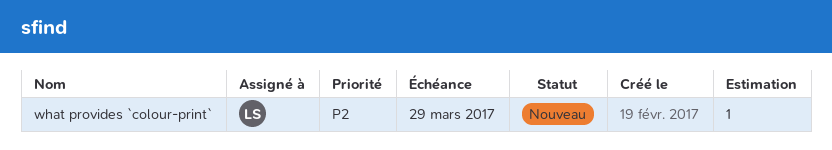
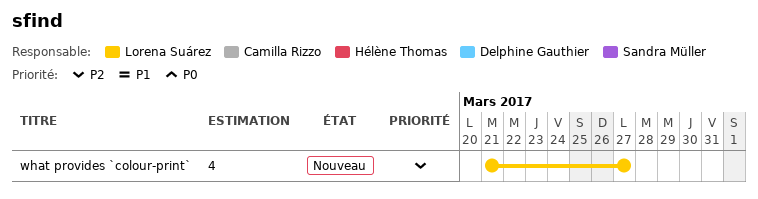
what provides `colour-print`, estimate: 1 -> 4
what provides `colour-print`, due: Mar 29 -> Mar 27

